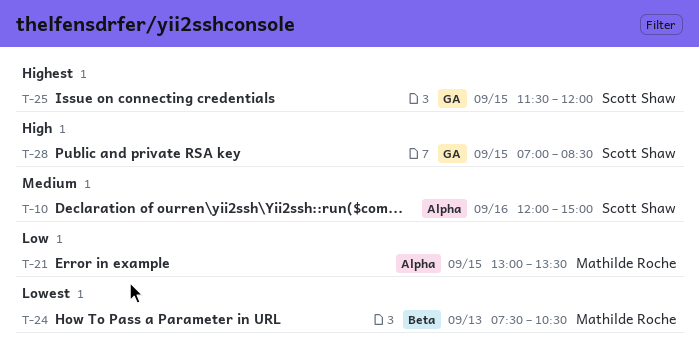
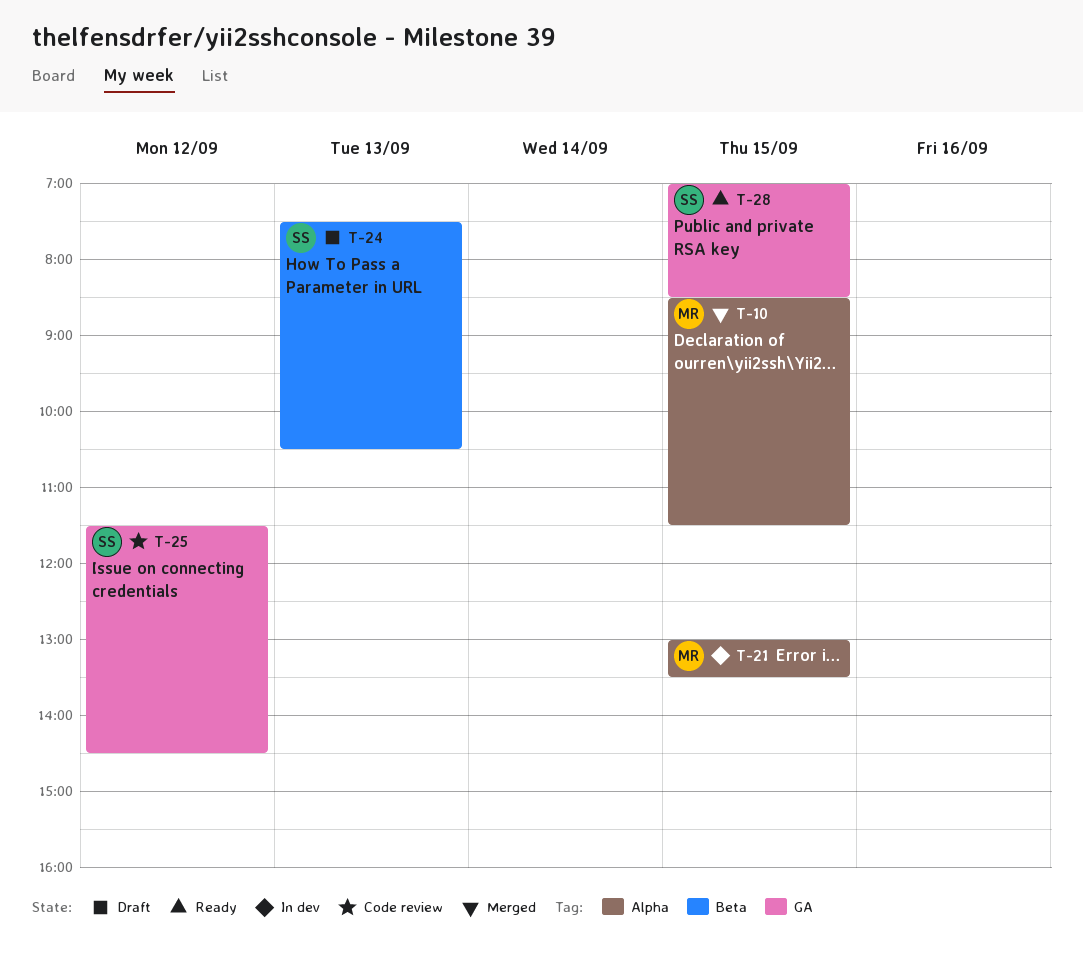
T-10, owner: Scott Shaw -> Mathilde Roche
T-10, day: Sep 16 -> Sep 15
T-10, begins: 12:00 -> 08:30
T-10, ends: 15:00 -> 11:30
T-24, owner: Mathilde Roche -> Scott Shaw
T-25, day: Sep 15 -> Sep 12
T-25, ends: 12:00 -> 14:30

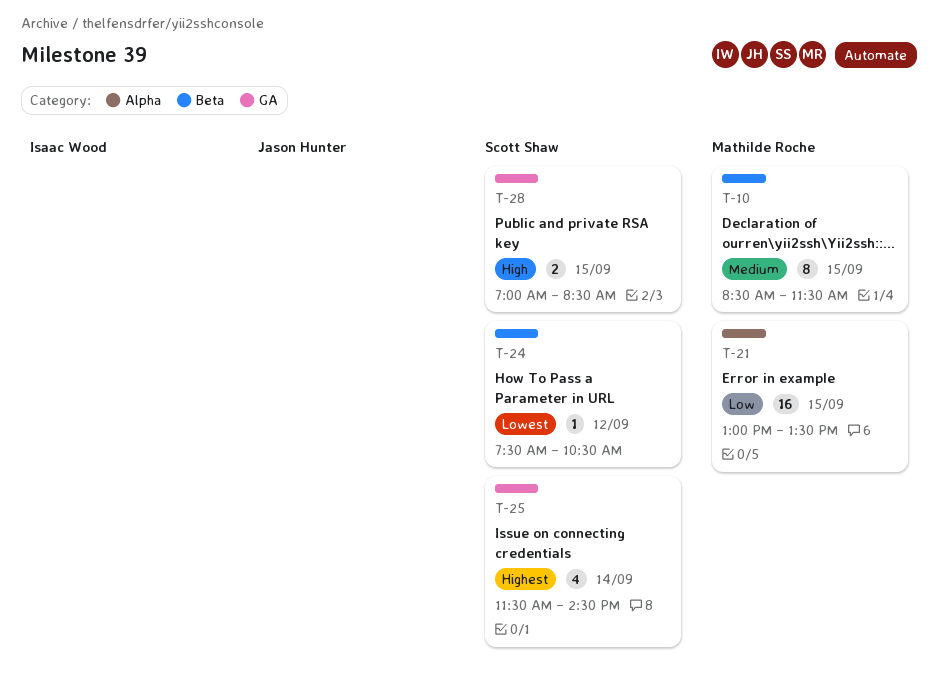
T-10, label: Alpha -> Beta
T-24, day: Sep 13 -> Sep 12
T-25, day: Sep 12 -> Sep 14

